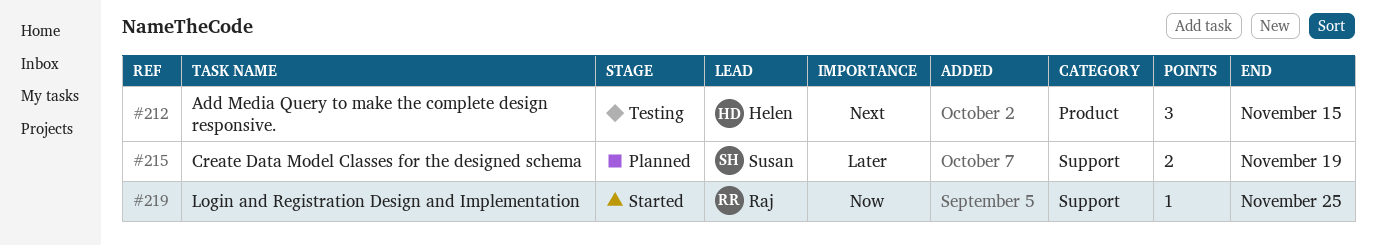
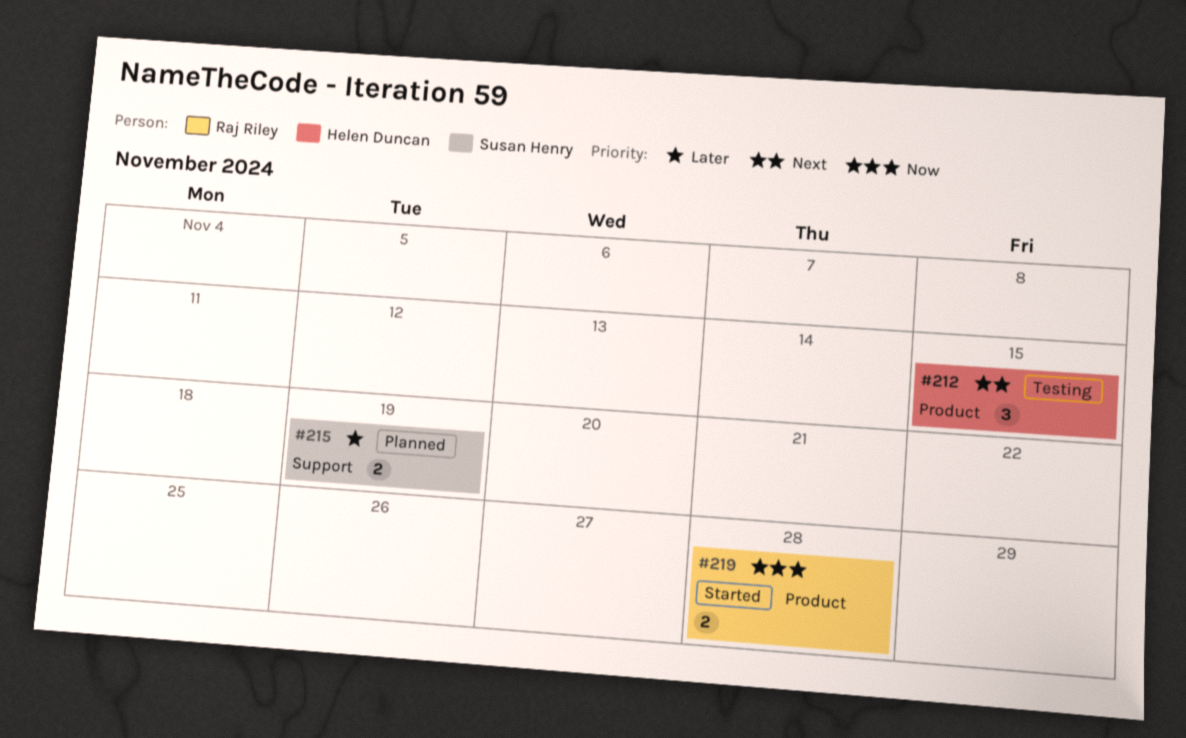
#219, label: Support -> Product
#219, estimate: 1 -> 2
#219, due: Nov 25 -> Nov 28

